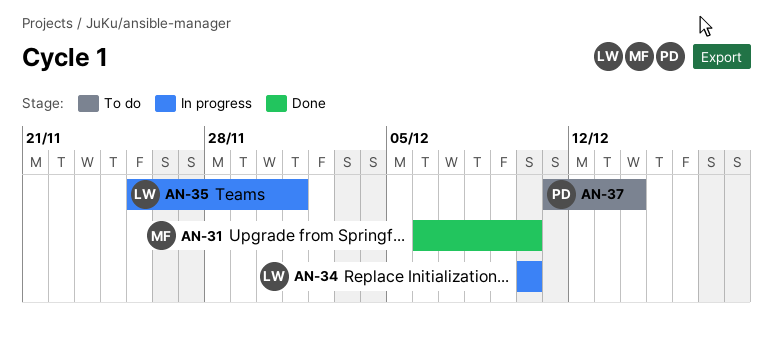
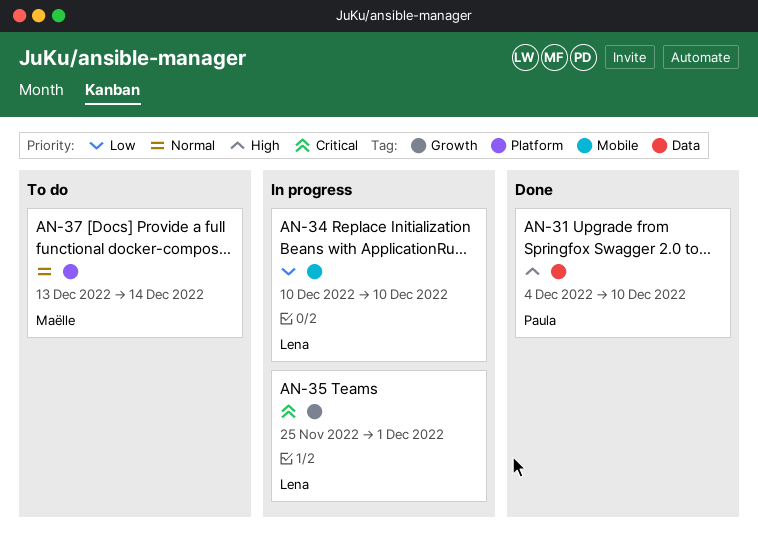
AN-31, owner: Maëlle -> Paula
AN-31, start: Dec 6 -> Dec 4
AN-37, owner: Paula -> Maëlle
AN-37, start: Dec 11 -> Dec 13

